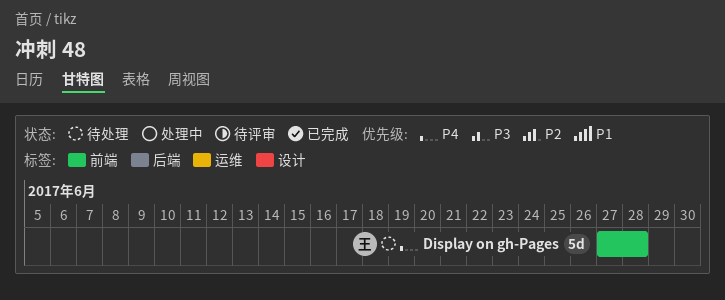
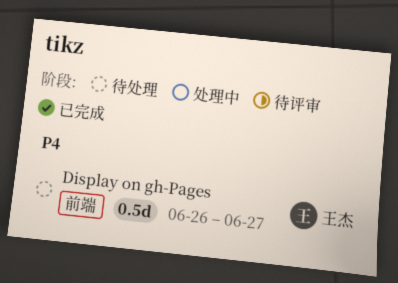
Display on gh-Pages, estimate: 5d -> 0.5d
Display on gh-Pages, start: Jun 27 -> Jun 26
Display on gh-Pages, due: Jun 28 -> Jun 27

